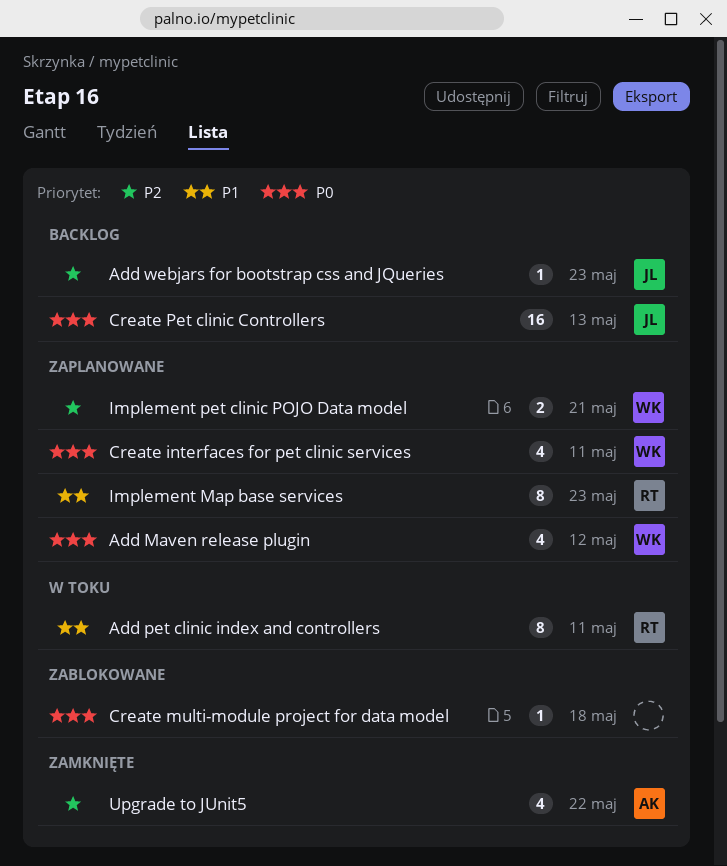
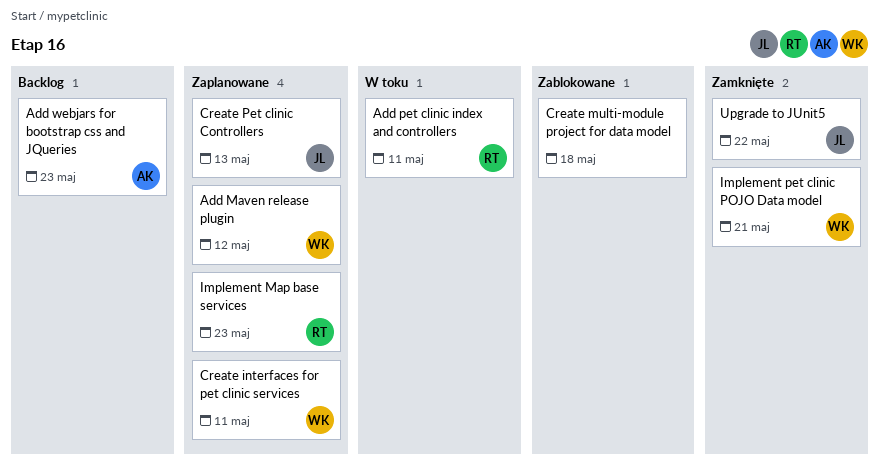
Add webjars for bootstrap css and JQueries, owner: JL -> AK
Create Pet clinic Controllers, status: Backlog -> Zaplanowane
Implement pet clinic POJO Data model, status: Zaplanowane -> Zamknięte
Upgrade to JUnit5, owner: AK -> JL

